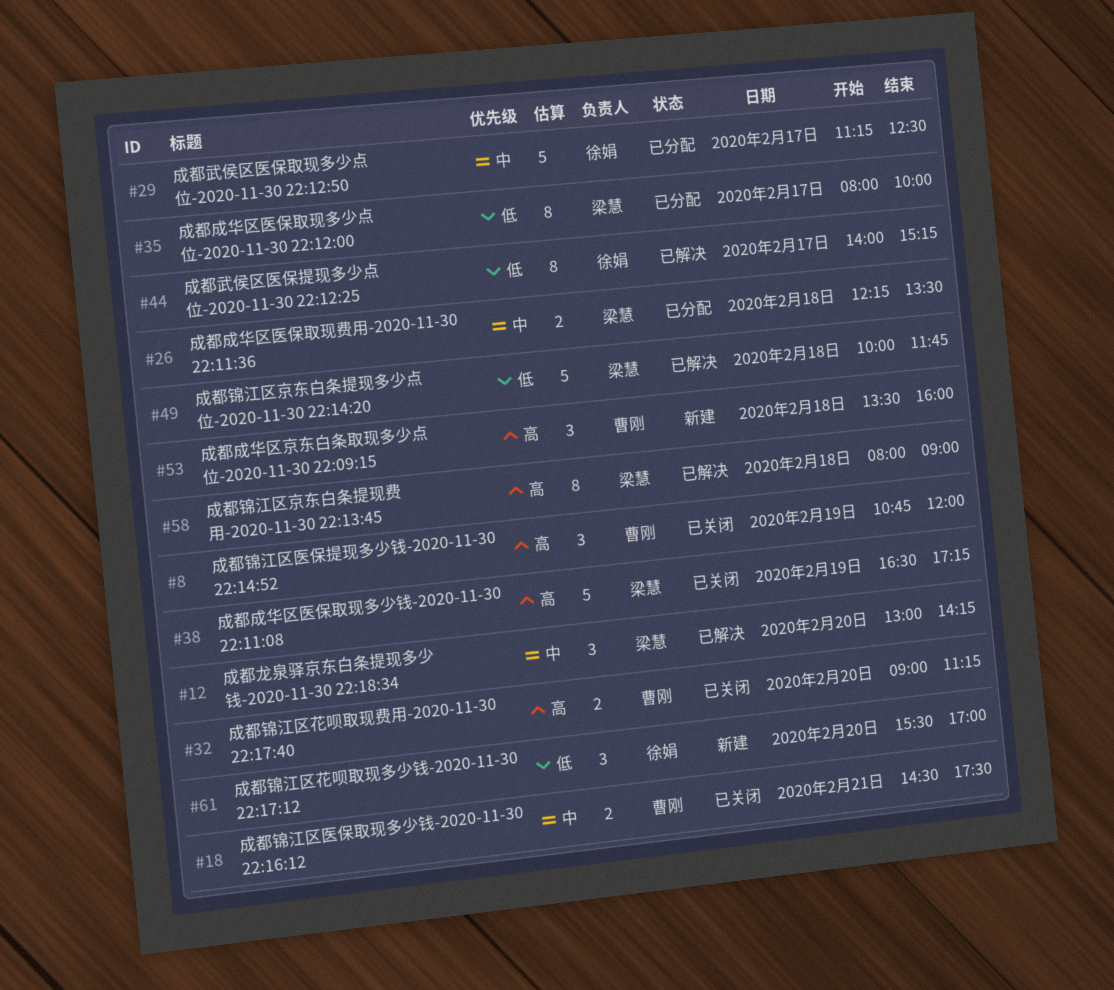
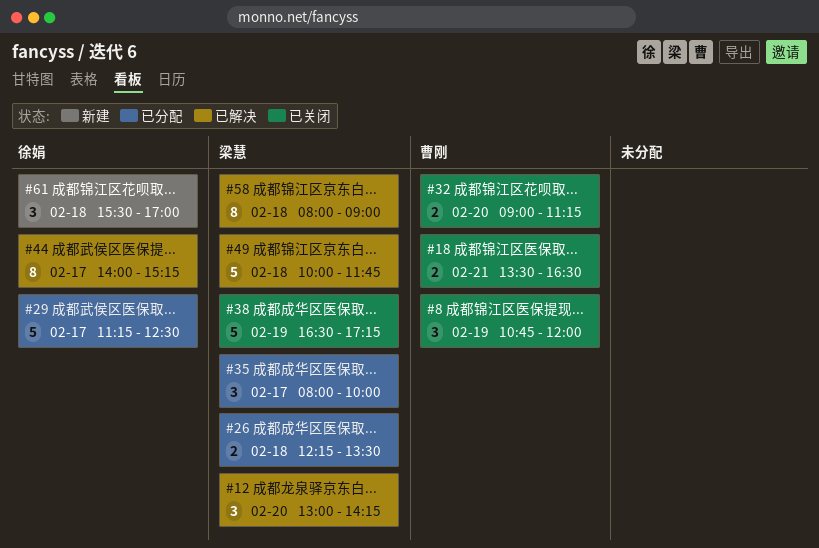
#18, begins: 14:30 -> 13:30
#18, ends: 17:30 -> 16:30
#35, estimate: 8 -> 3
#53: present -> none
#61, day: Feb 20 -> Feb 18

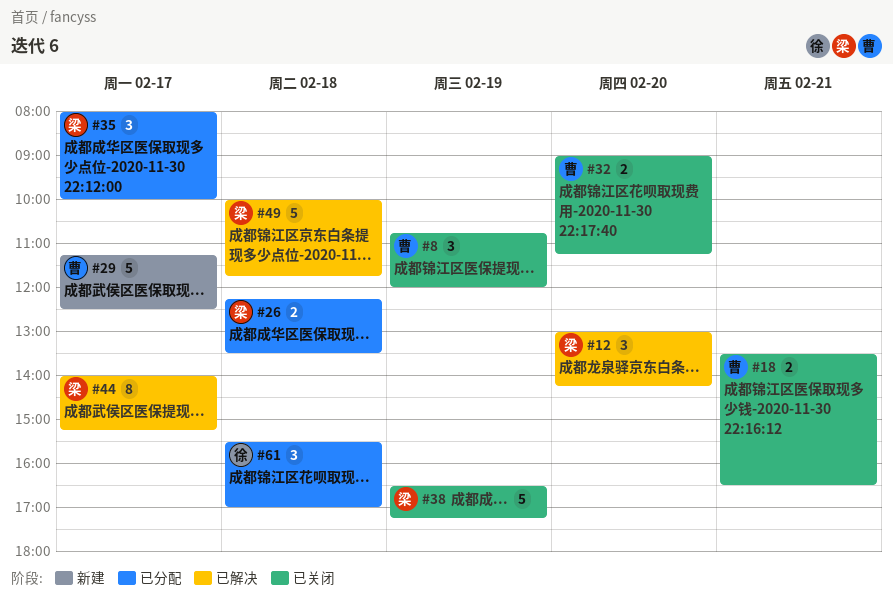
#29, status: 已分配 -> 新建
#29, owner: 徐娟 -> 曹刚
#44, owner: 徐娟 -> 梁慧
#58: present -> none
#61, status: 新建 -> 已分配

